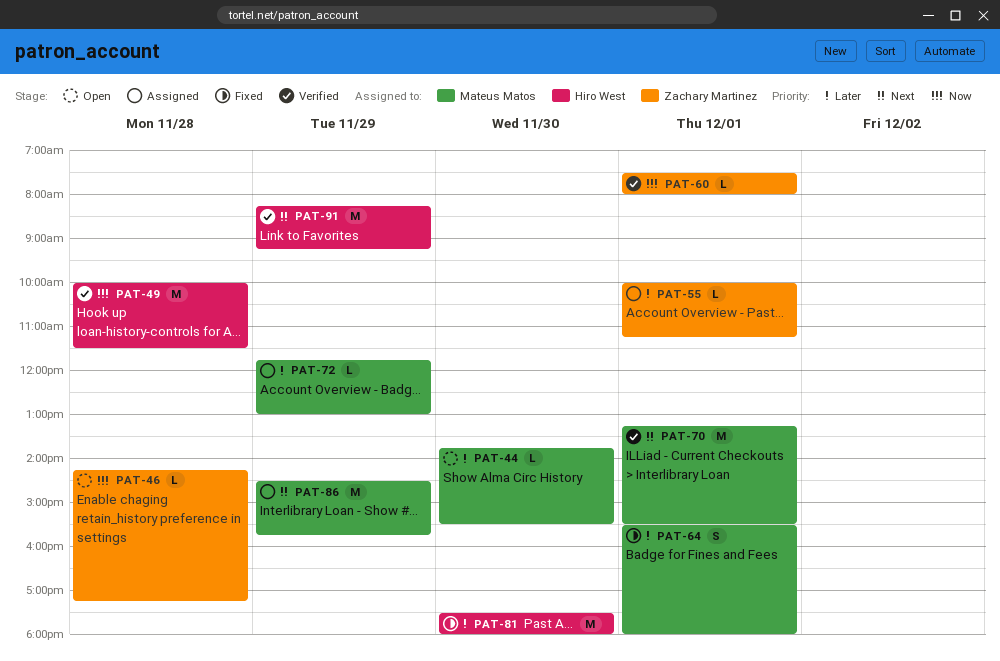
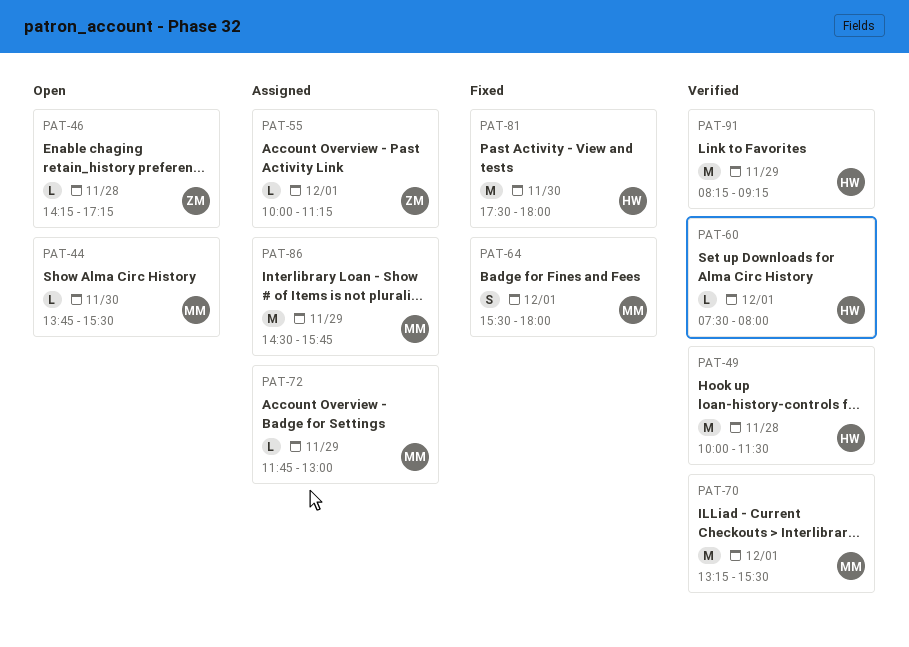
PAT-60, owner: Zachary Martinez -> Hiro West

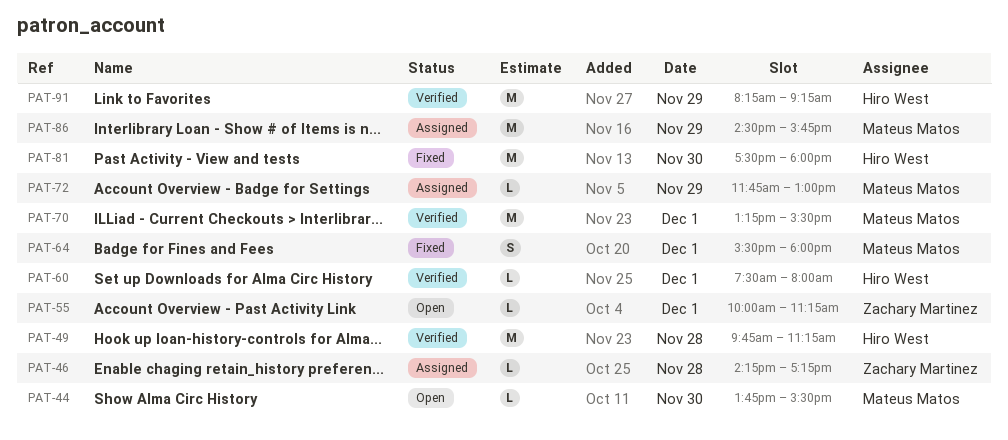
PAT-46, status: Open -> Assigned
PAT-49, begins: 10:00 -> 09:45
PAT-49, ends: 11:30 -> 11:15
PAT-55, status: Assigned -> Open

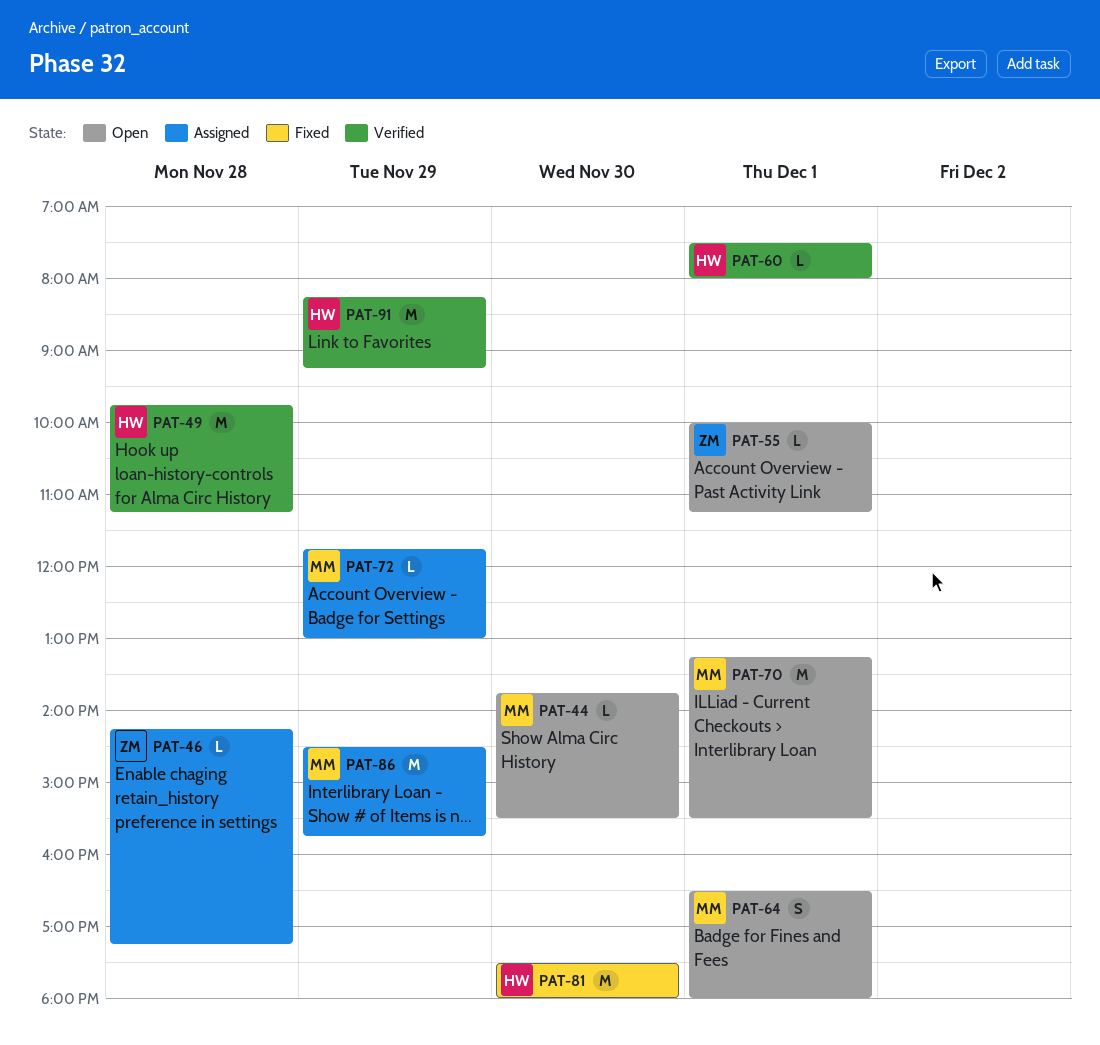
PAT-64, status: Fixed -> Open
PAT-64, begins: 15:30 -> 16:30
PAT-70, status: Verified -> Open

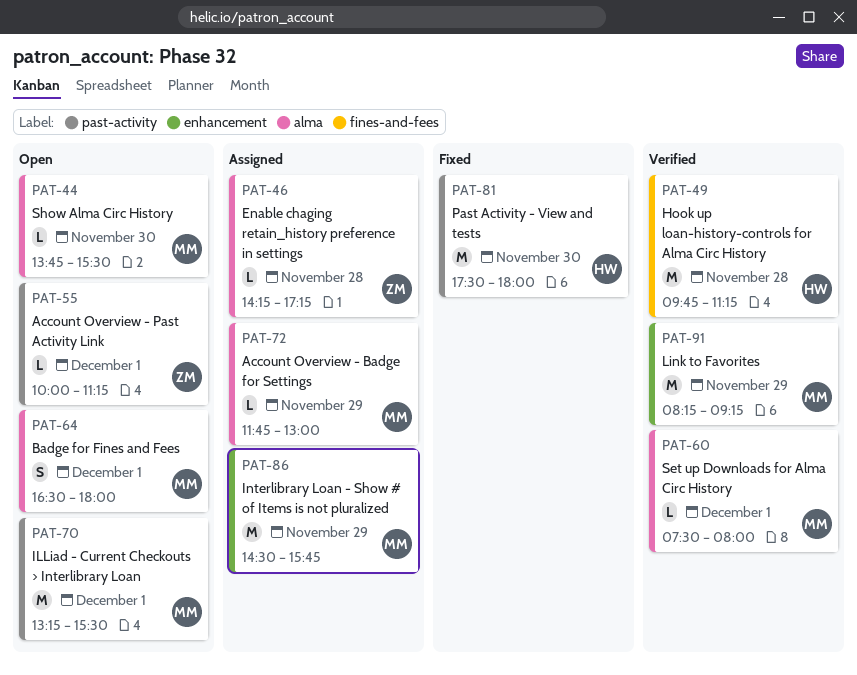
PAT-60, owner: HW -> MM
PAT-91, owner: HW -> MM

